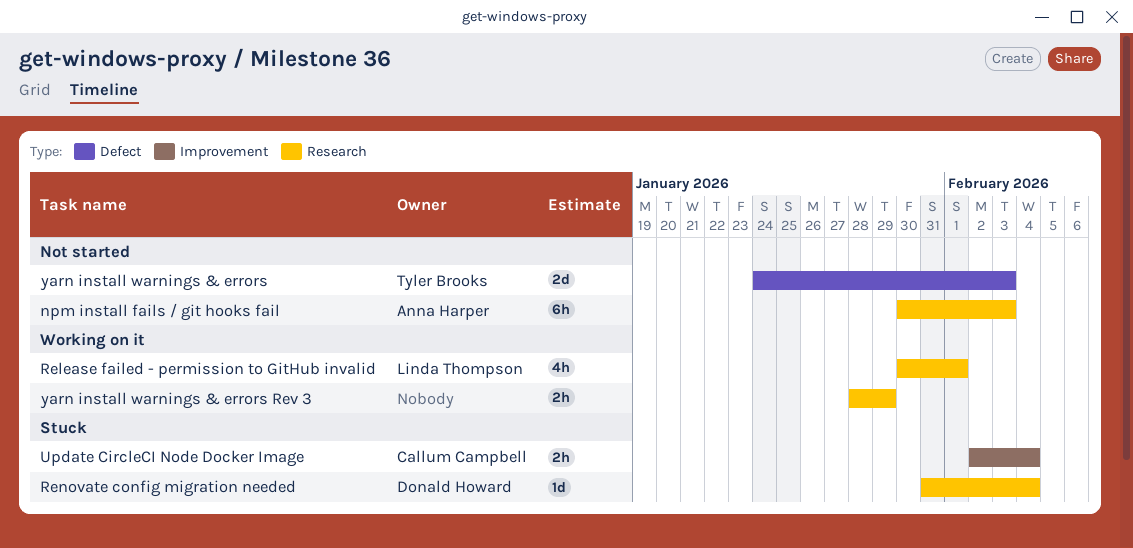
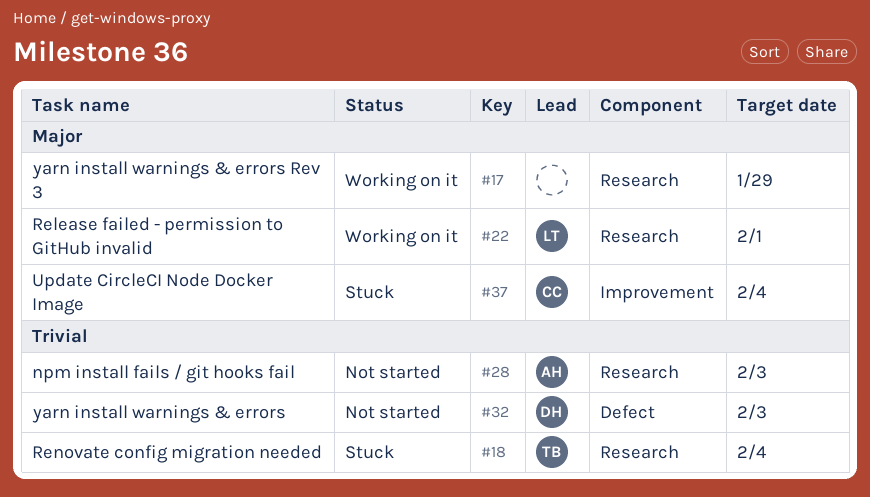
Renovate config migration needed, owner: Donald Howard -> Tyler Brooks
yarn install warnings & errors, owner: Tyler Brooks -> Donald Howard

